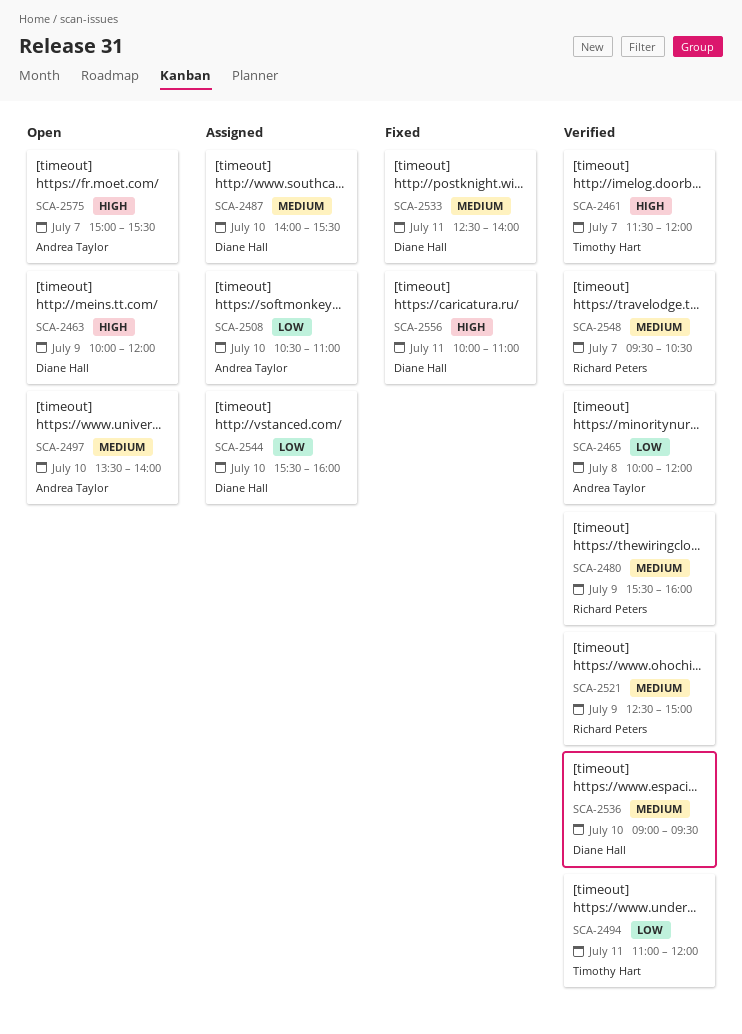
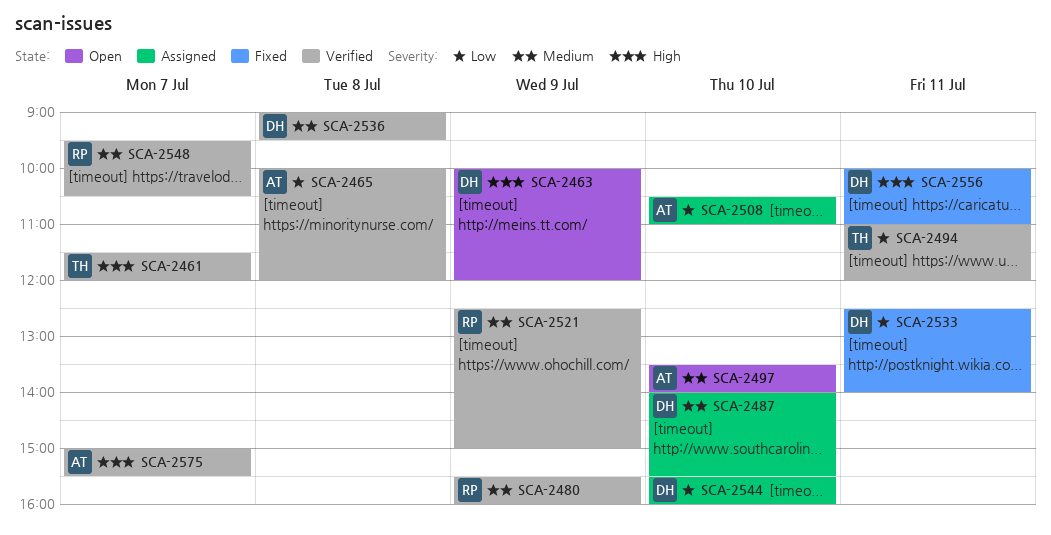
SCA-2533, priority: Medium -> Low
SCA-2536, day: Jul 10 -> Jul 8
SCA-2575, status: Open -> Verified

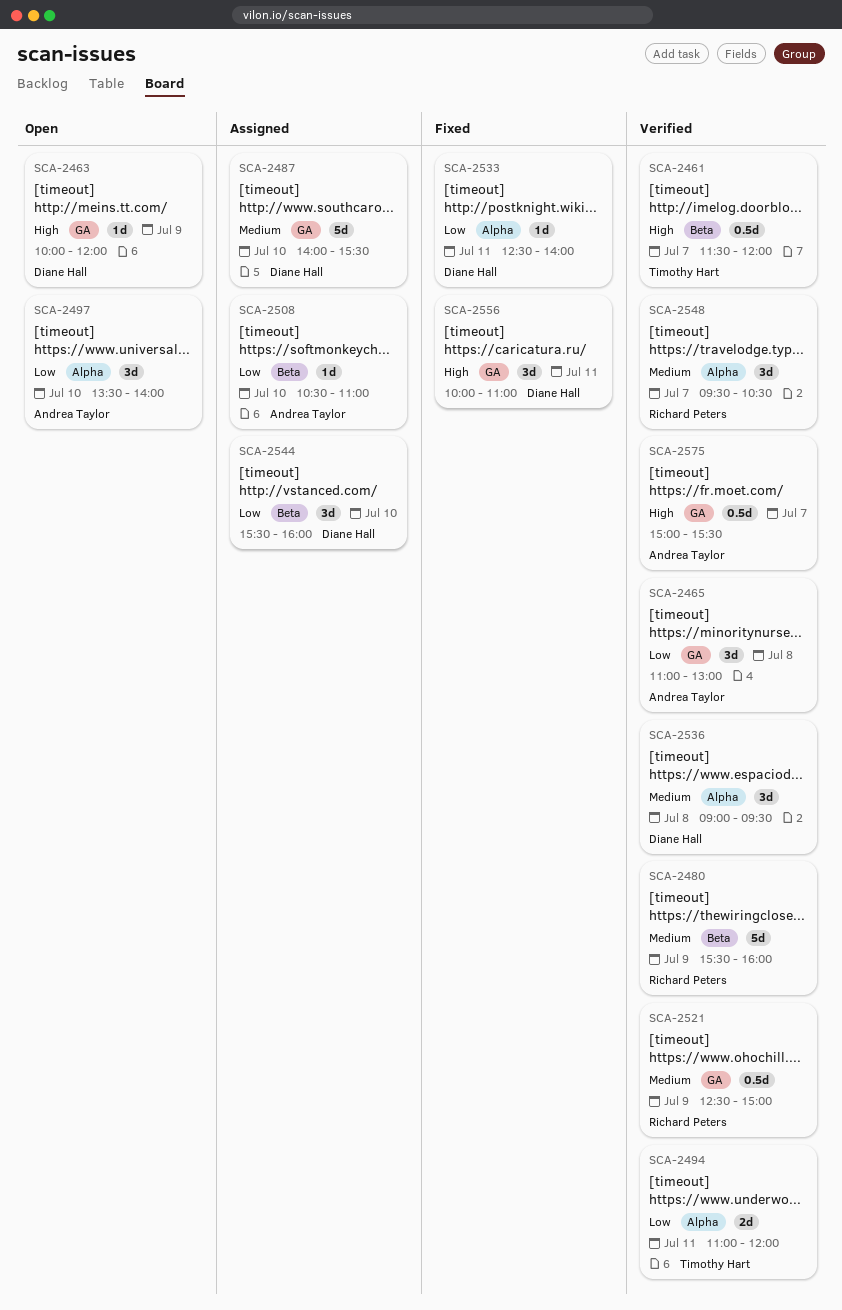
SCA-2465, begins: 10:00 -> 11:00
SCA-2465, ends: 12:00 -> 13:00
SCA-2497, priority: Medium -> Low

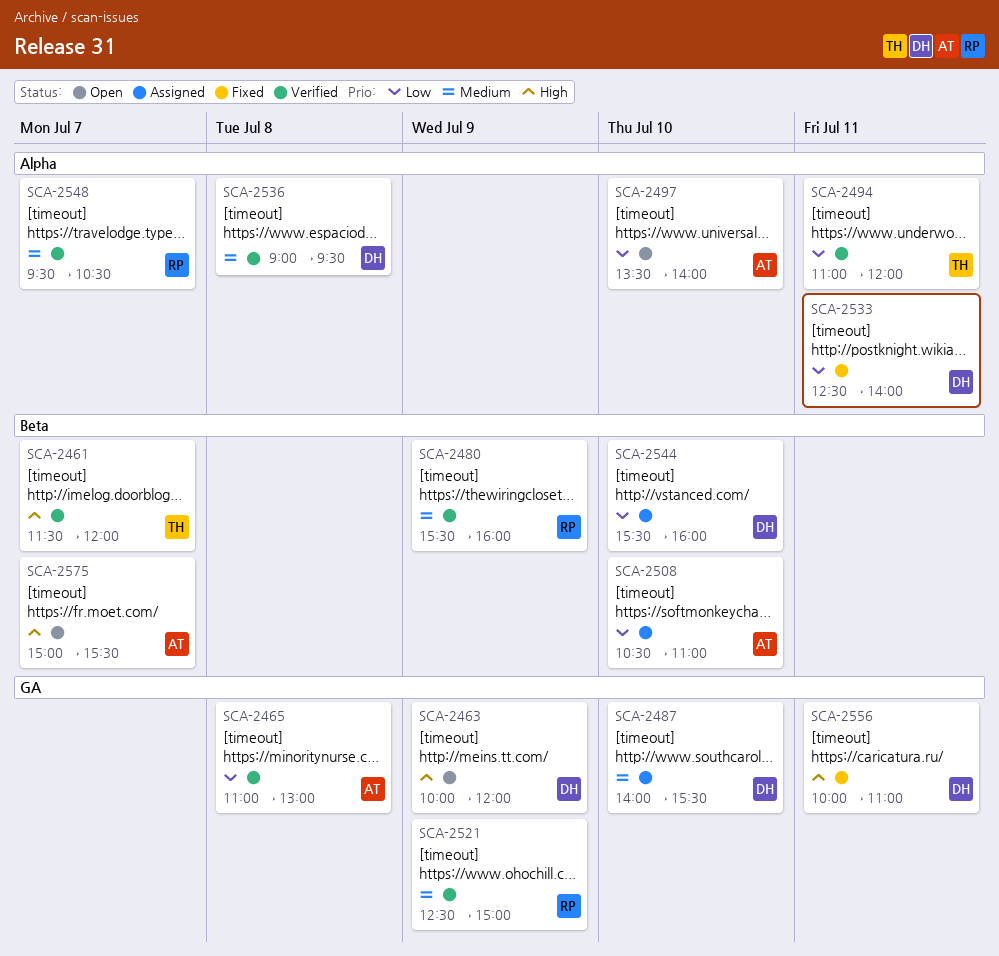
SCA-2575, status: Verified -> Open
SCA-2575, label: GA -> Beta

